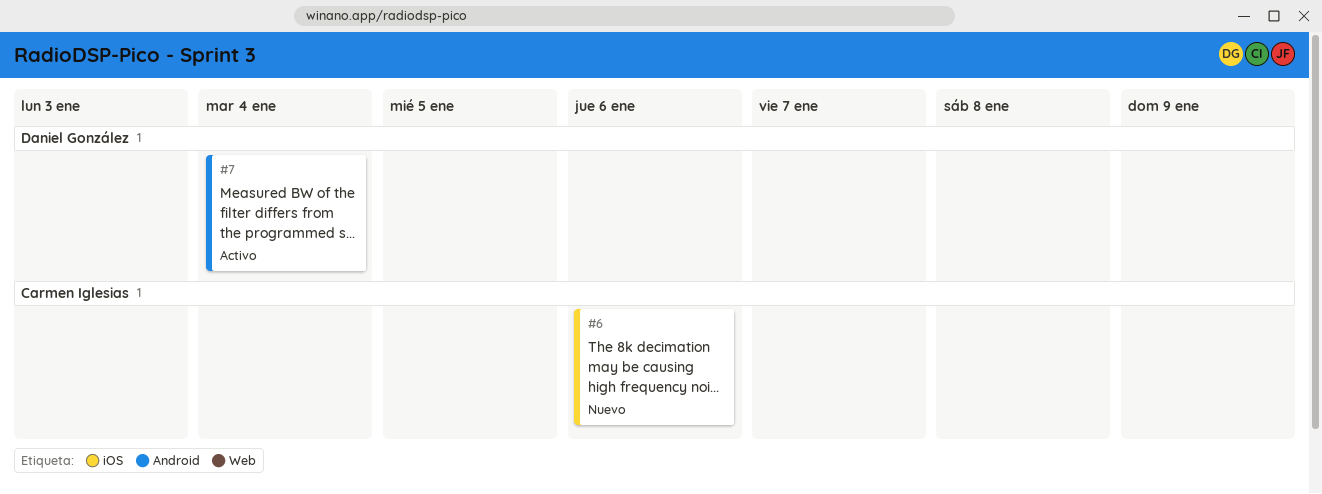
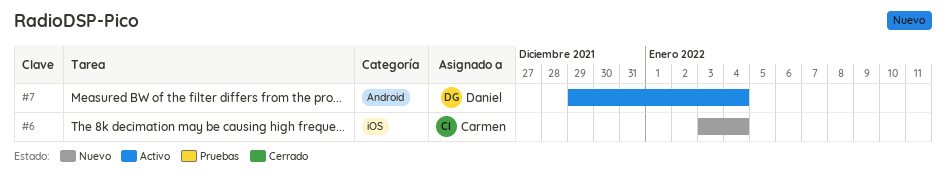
#6, due: Jan 6 -> Jan 4

